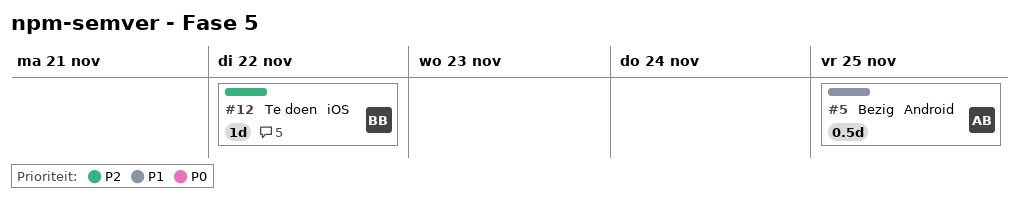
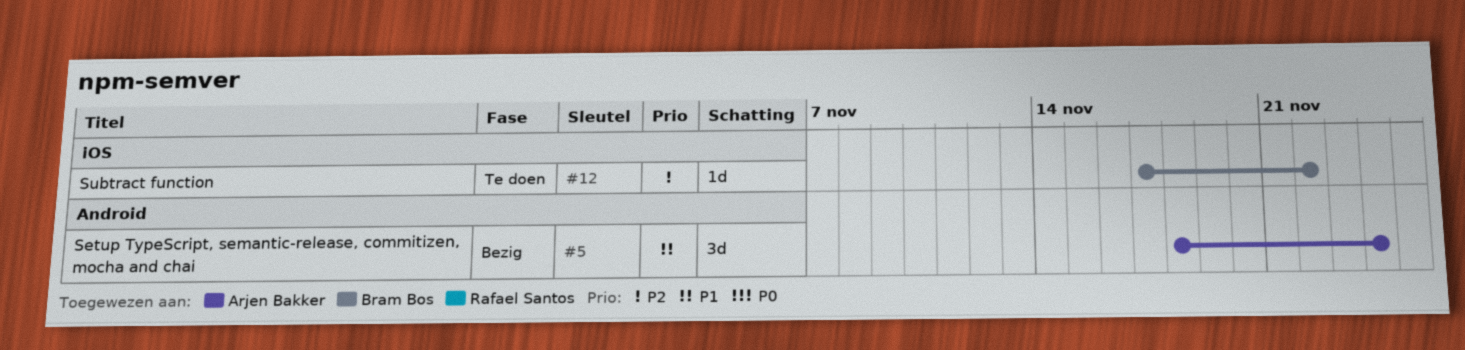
#5, estimate: 0.5d -> 3d
#5, due: Nov 25 -> Nov 24

